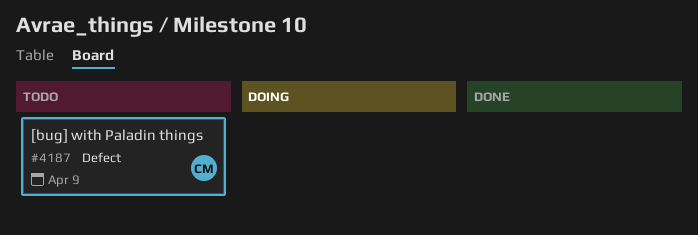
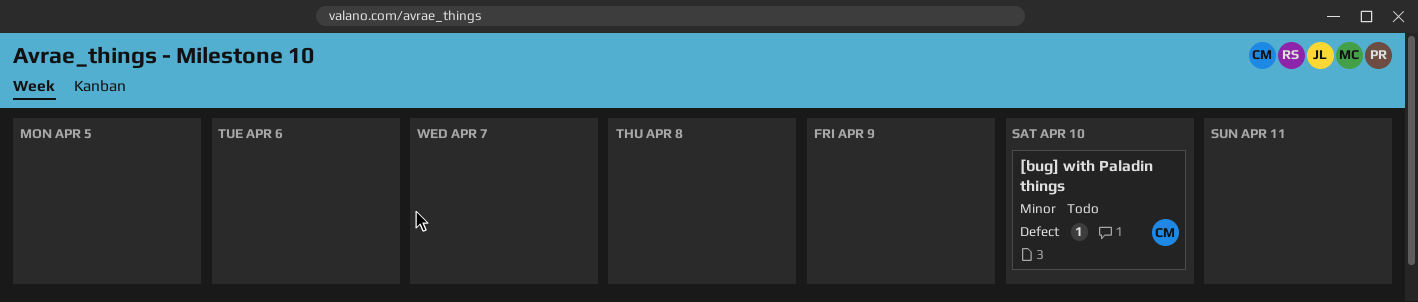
[bug] with Paladin things, due: Apr 9 -> Apr 10

